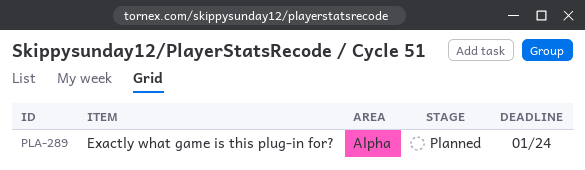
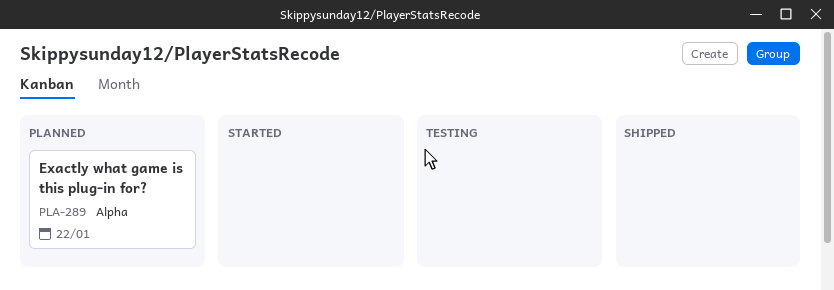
PLA-289, due: Jan 24 -> Jan 22

